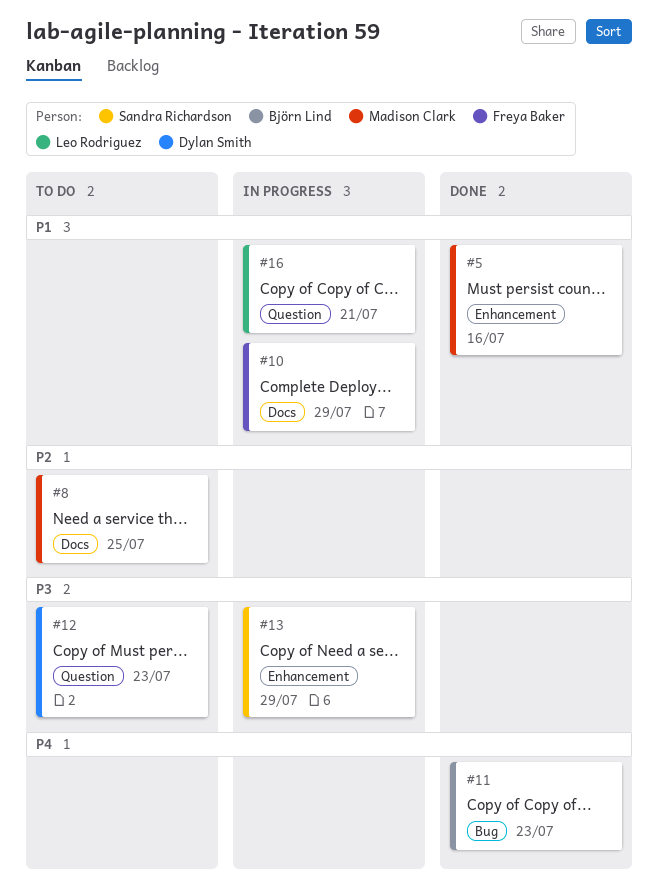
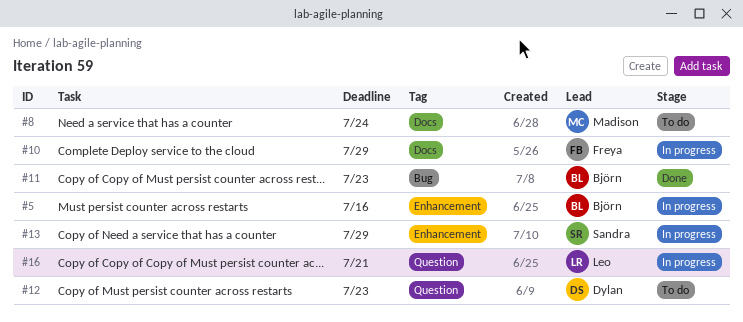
#5, status: Done -> In progress
#5, owner: Madison Clark -> Björn Lind
#8, due: Jul 25 -> Jul 24

